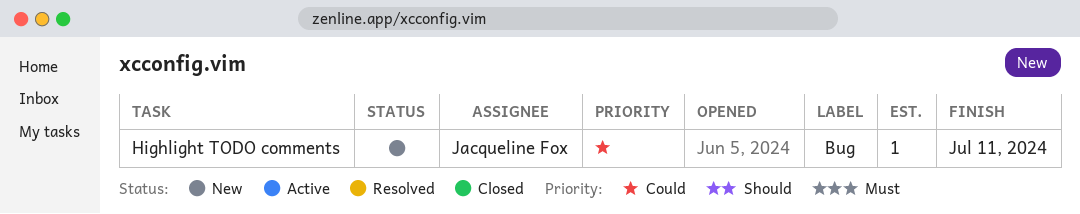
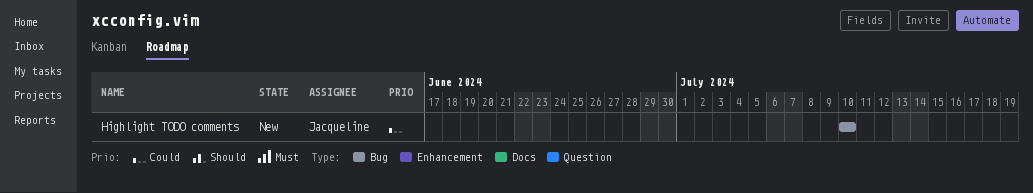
Highlight TODO comments, due: Jul 11 -> Jul 10

